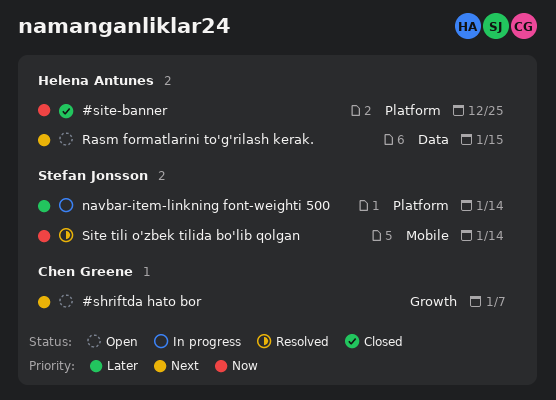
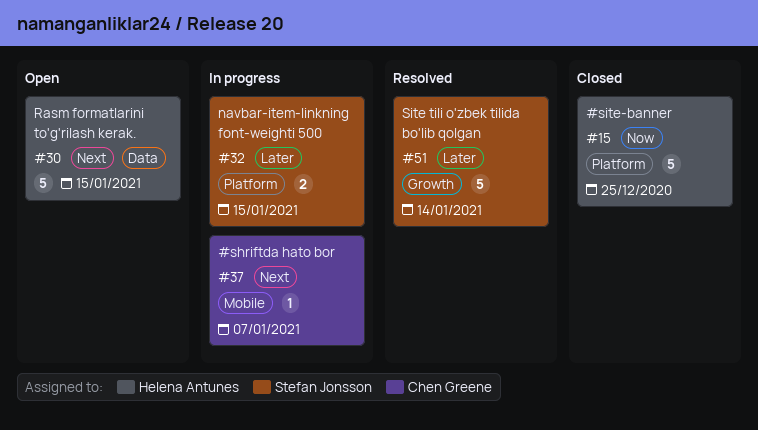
#shriftda hato bor, status: Open -> In progress
#shriftda hato bor, label: Growth -> Mobile
navbar-item-linkning font-weighti 500, due: Jan 14 -> Jan 15
Site tili o'zbek tilida bo'lib qolgan, priority: Now -> Later
Site tili o'zbek tilida bo'lib qolgan, label: Mobile -> Growth

